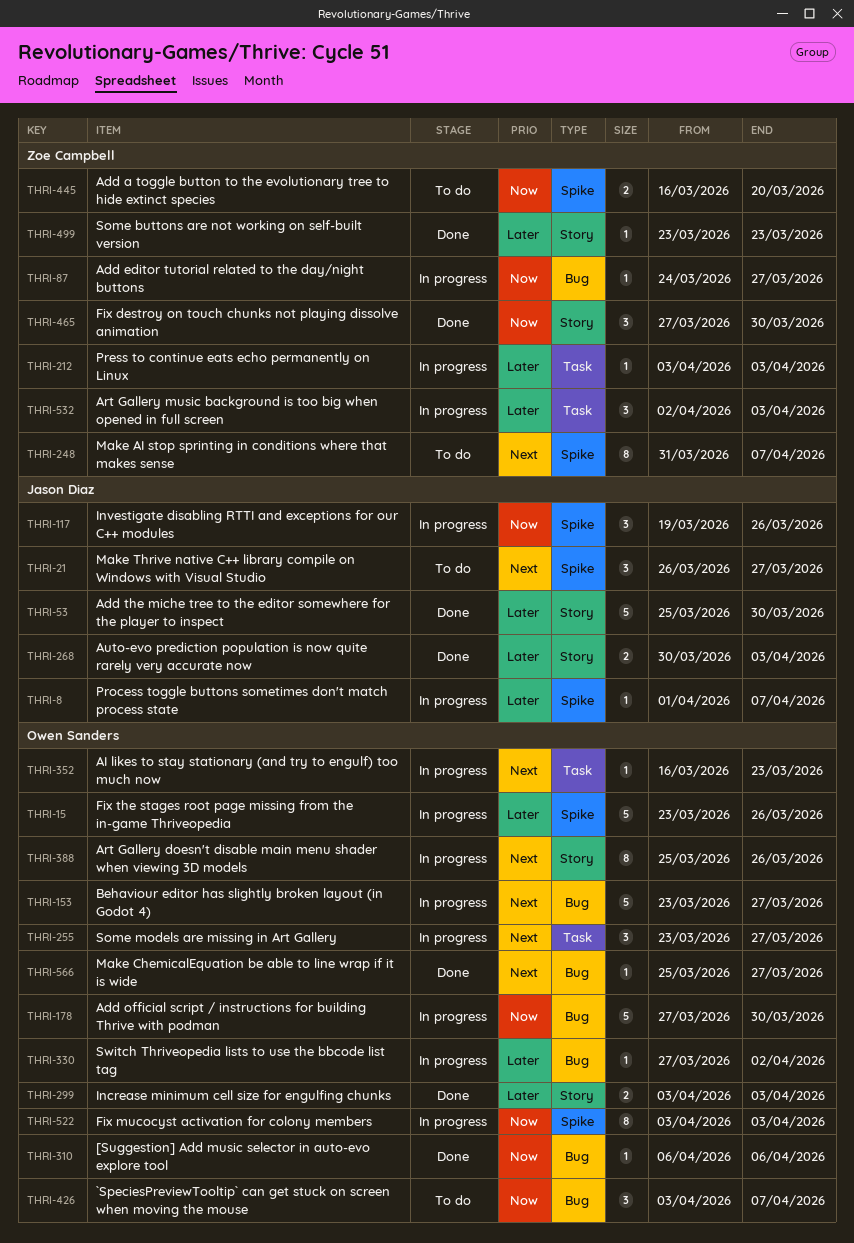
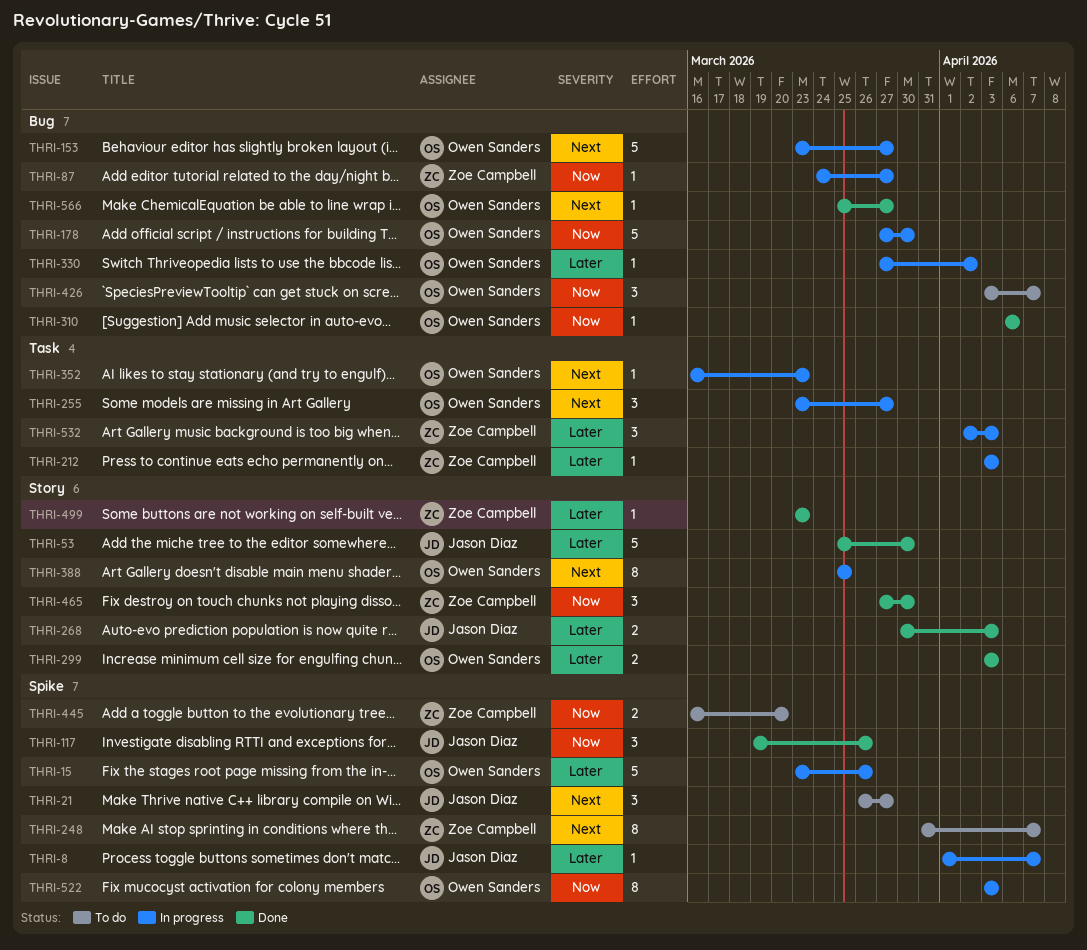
THRI-117, status: In progress -> Done
THRI-388, due: Mar 26 -> Mar 25

